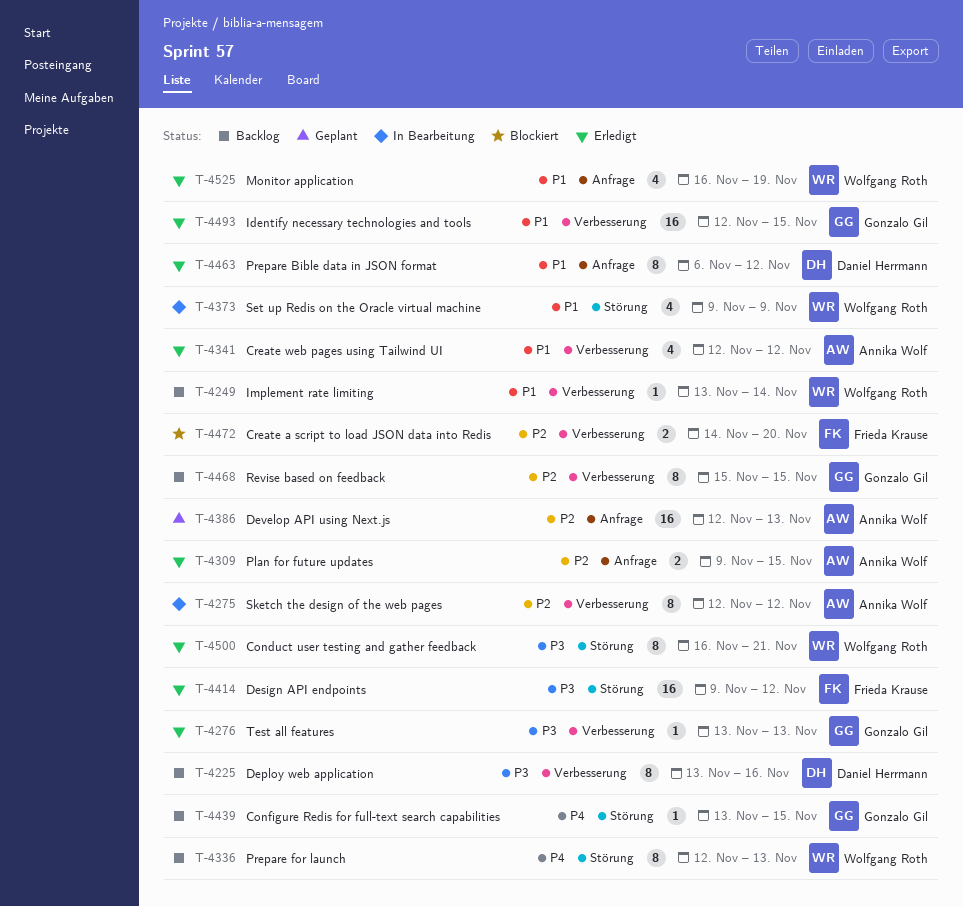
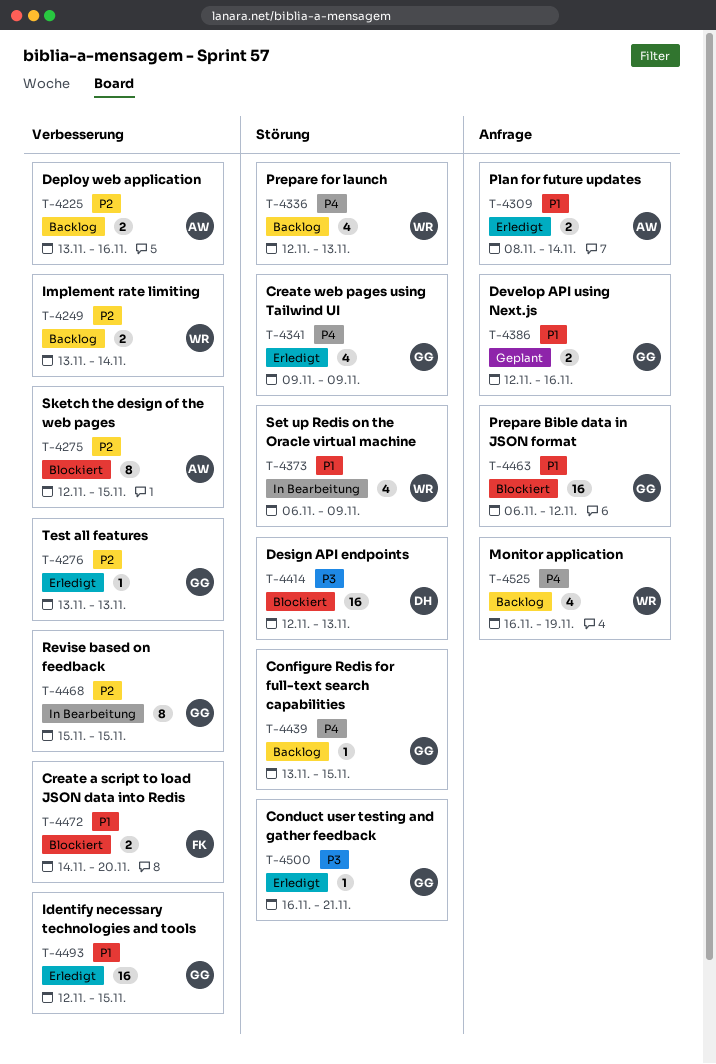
T-4225, owner: Daniel Herrmann -> Annika Wolf
T-4225, priority: P3 -> P2
T-4225, estimate: 8 -> 2
T-4249, priority: P1 -> P2
T-4249, estimate: 1 -> 2
T-4275, status: In Bearbeitung -> Blockiert
T-4275, due: Nov 12 -> Nov 15
T-4276, priority: P3 -> P2
T-4309, priority: P2 -> P1
T-4309, start: Nov 9 -> Nov 8
T-4309, due: Nov 15 -> Nov 14
T-4336, estimate: 8 -> 4
T-4341, owner: Annika Wolf -> Gonzalo Gil
T-4341, priority: P1 -> P4
T-4341, label: Verbesserung -> Störung
T-4341, start: Nov 12 -> Nov 9
T-4341, due: Nov 12 -> Nov 9
T-4373, start: Nov 9 -> Nov 6
T-4386, owner: Annika Wolf -> Gonzalo Gil
T-4386, priority: P2 -> P1
T-4386, estimate: 16 -> 2
T-4386, due: Nov 13 -> Nov 16
T-4414, status: Erledigt -> Blockiert
T-4414, owner: Frieda Krause -> Daniel Herrmann
T-4414, start: Nov 9 -> Nov 12
T-4414, due: Nov 12 -> Nov 13
T-4463, status: Erledigt -> Blockiert
T-4463, owner: Daniel Herrmann -> Gonzalo Gil
T-4463, estimate: 8 -> 16
T-4468, status: Backlog -> In Bearbeitung
T-4472, priority: P2 -> P1
T-4500, owner: Wolfgang Roth -> Gonzalo Gil
T-4500, estimate: 8 -> 1
T-4525, status: Erledigt -> Backlog
T-4525, priority: P1 -> P4

